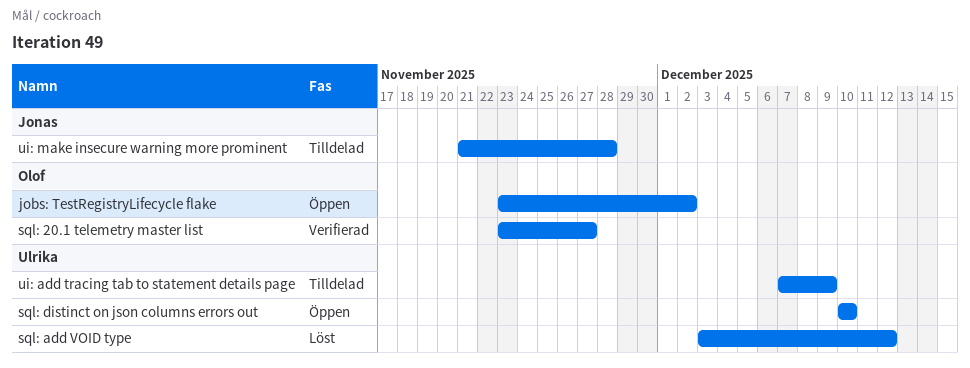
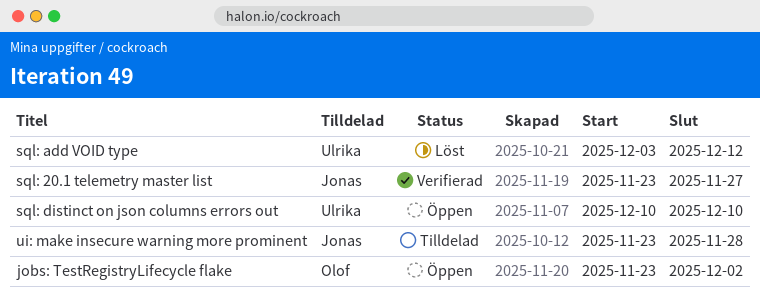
sql: 20.1 telemetry master list, owner: Olof -> Jonas
ui: add tracing tab to statement details page: present -> none
ui: make insecure warning more prominent, start: Nov 21 -> Nov 23

